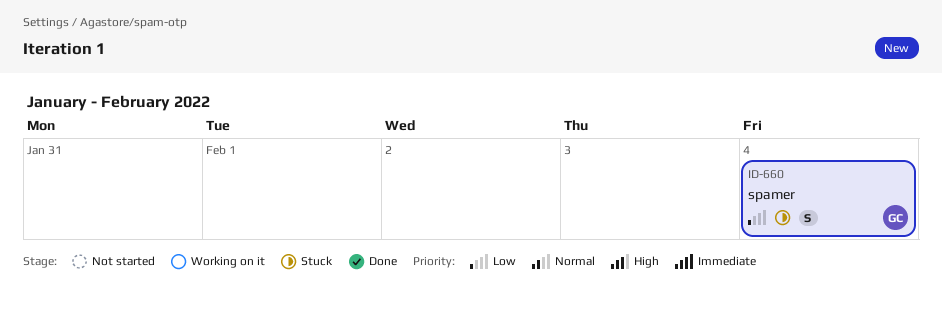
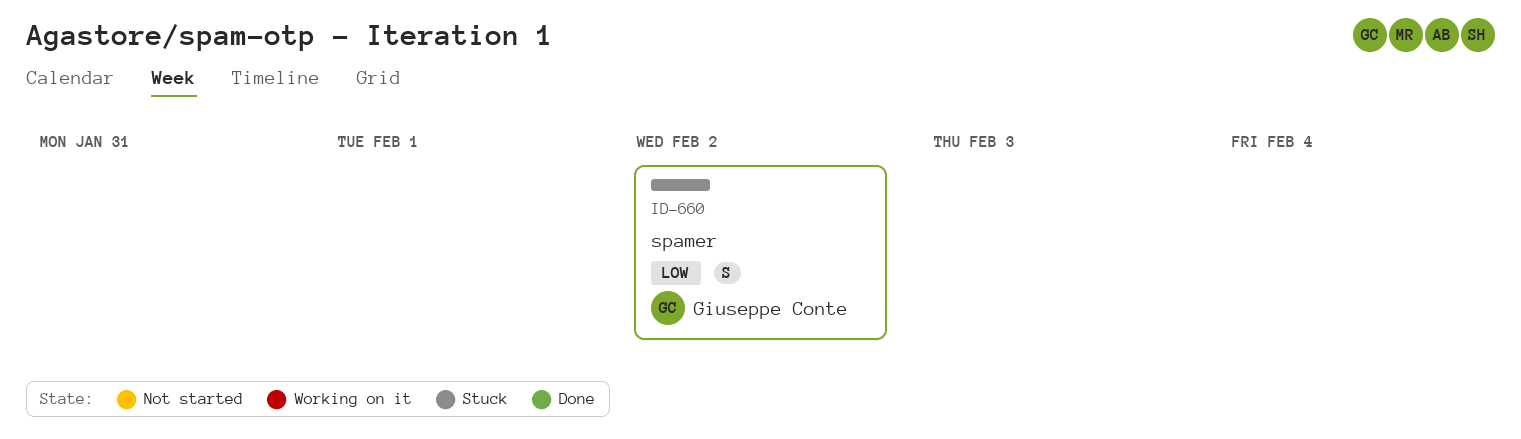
ID-660, due: Feb 4 -> Feb 2

